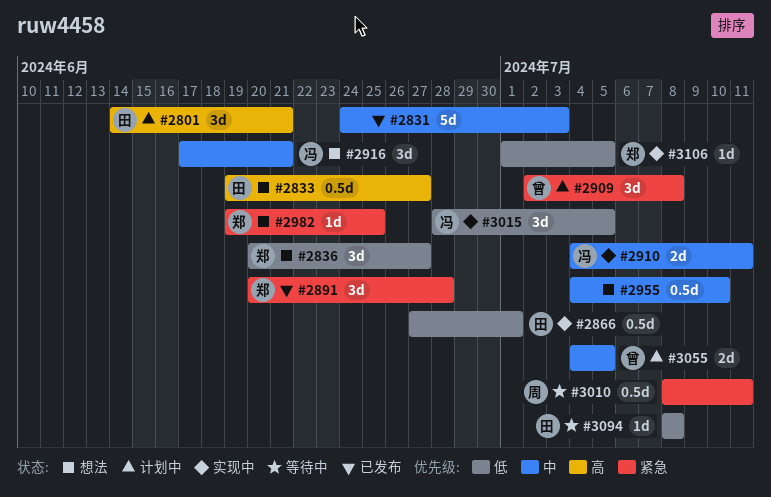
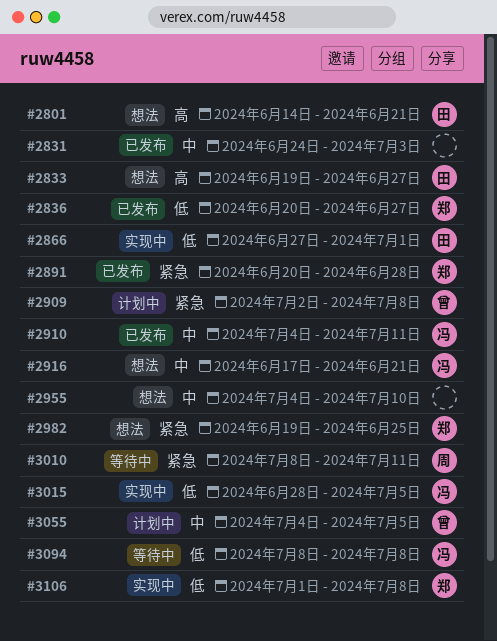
#2801, status: 计划中 -> 想法
#2836, status: 想法 -> 已发布
#2910, status: 实现中 -> 已发布
#3094, owner: 田 -> 冯
#3106, due: Jul 5 -> Jul 8

